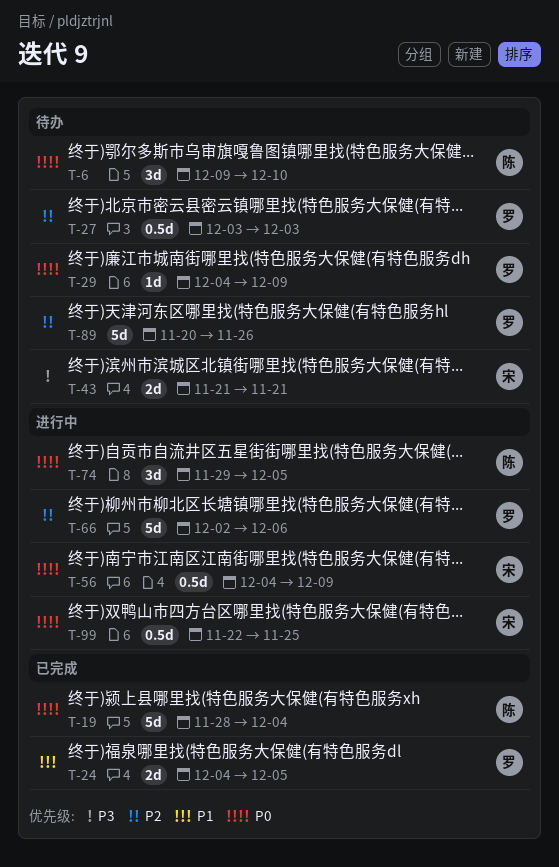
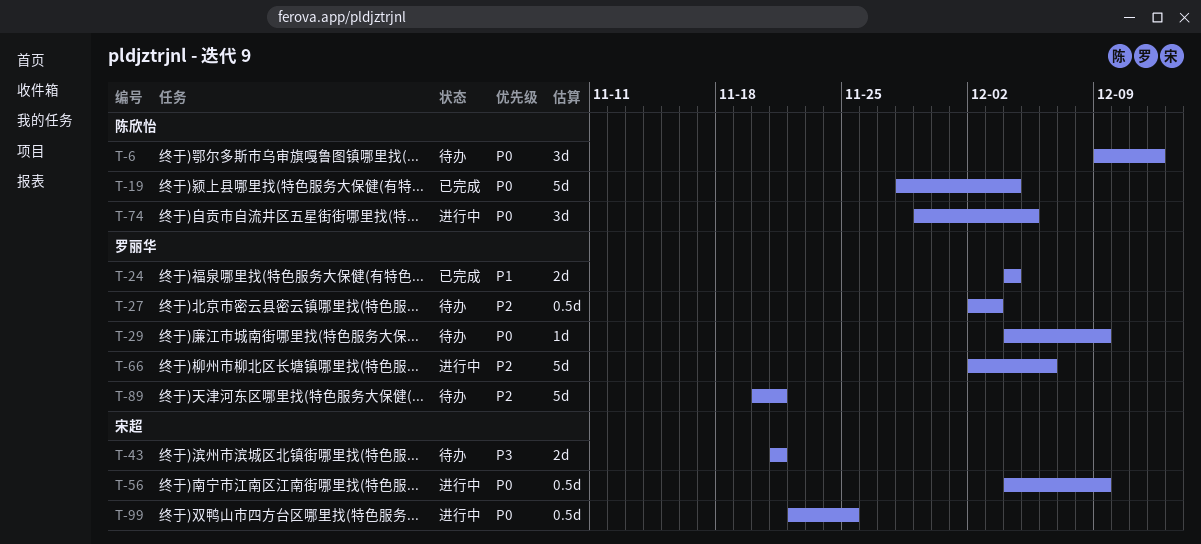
T-6, due: Dec 10 -> Dec 12
T-24, due: Dec 5 -> Dec 4
T-27, start: Dec 3 -> Dec 2
T-89, due: Nov 26 -> Nov 21

